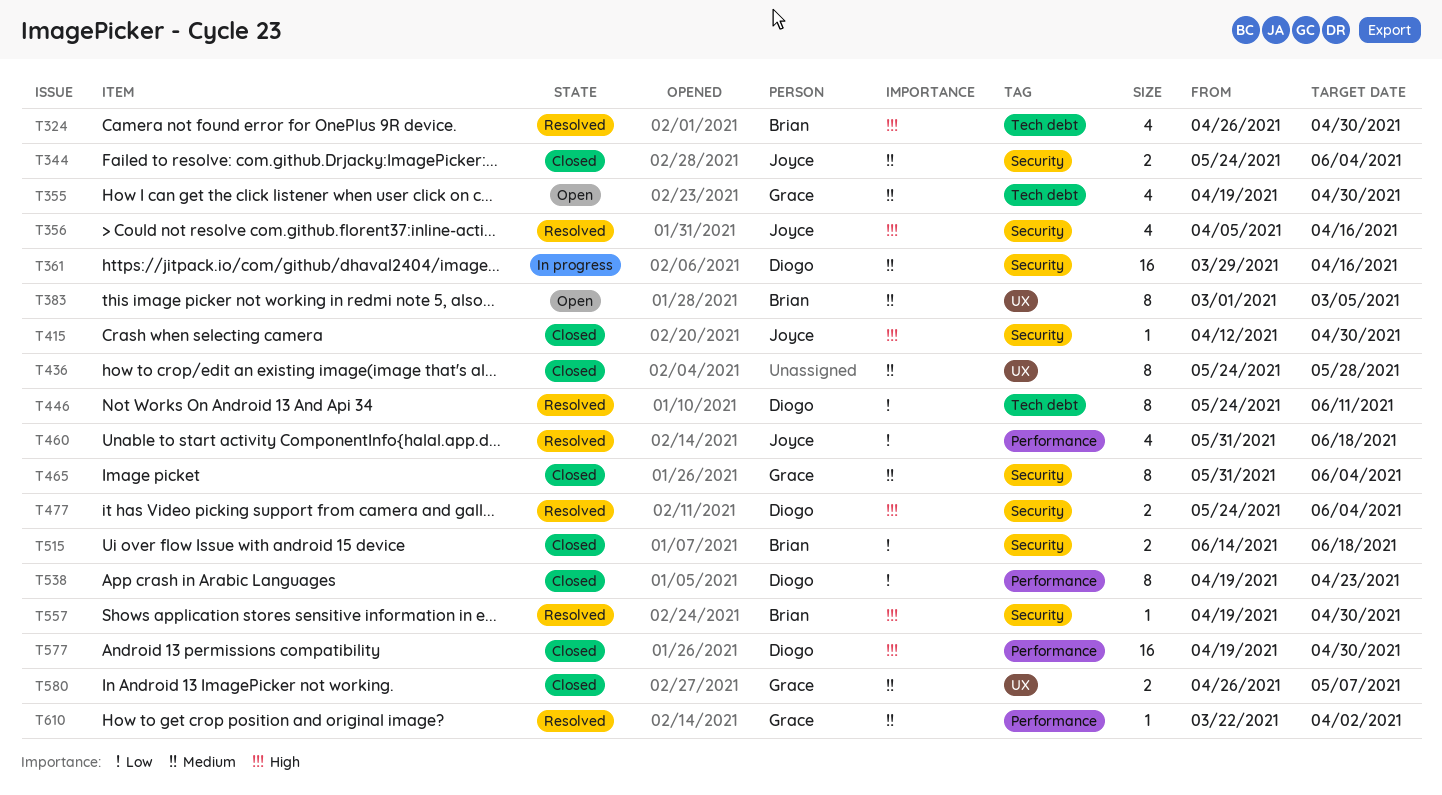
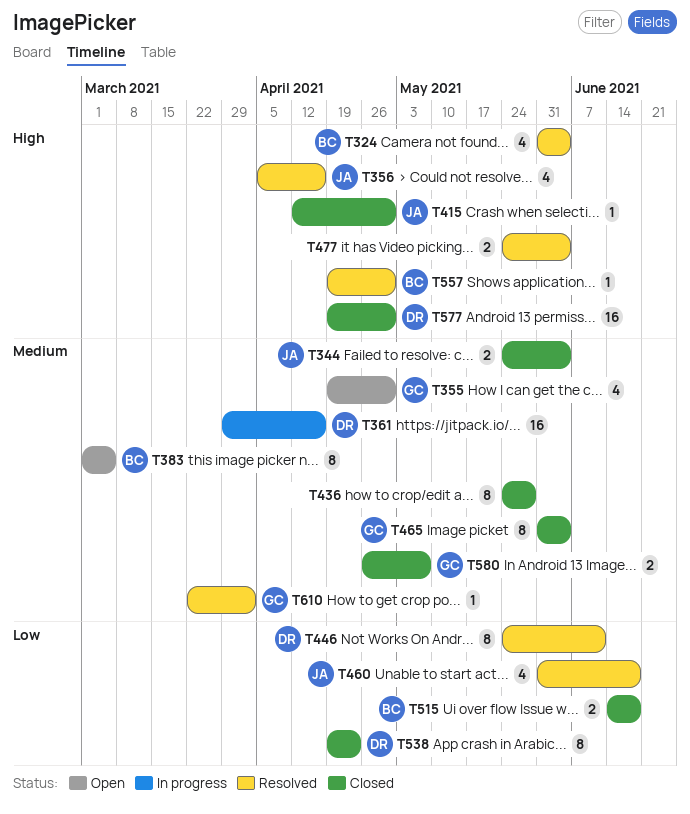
T324, start: Apr 26 -> May 31
T324, due: Apr 30 -> Jun 4
T477, owner: Diogo -> none

